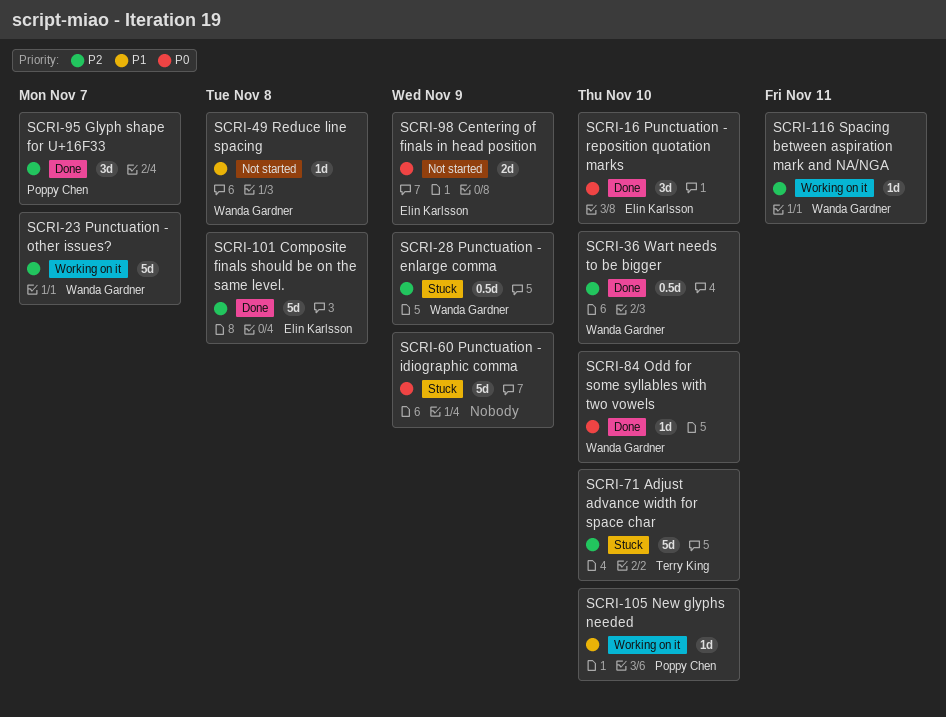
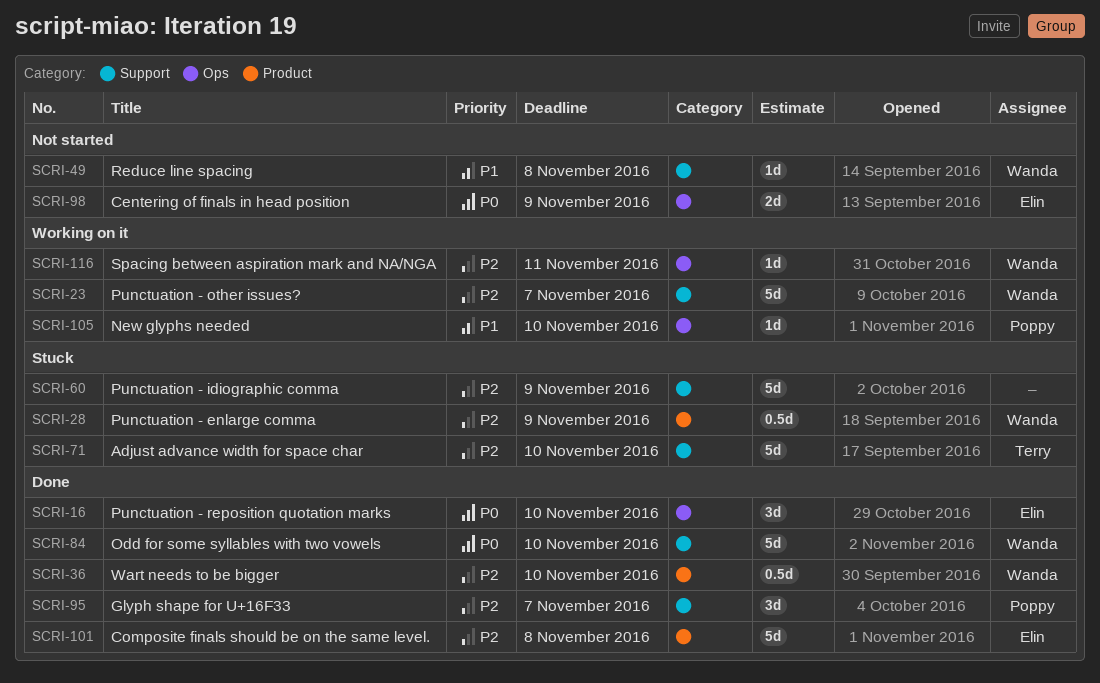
SCRI-60, priority: P0 -> P2
SCRI-84, estimate: 1d -> 5d

